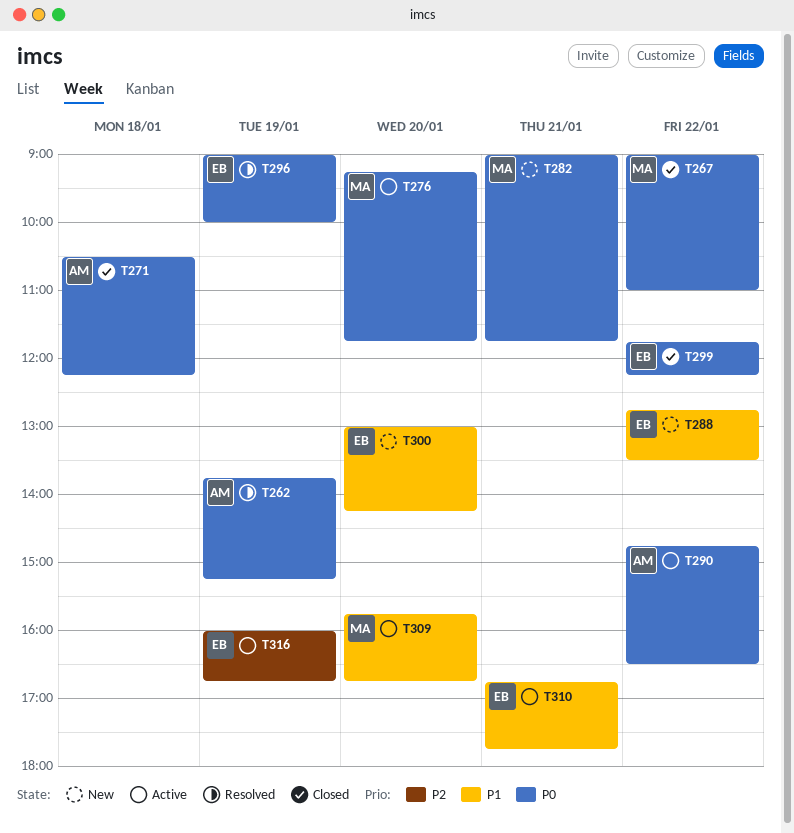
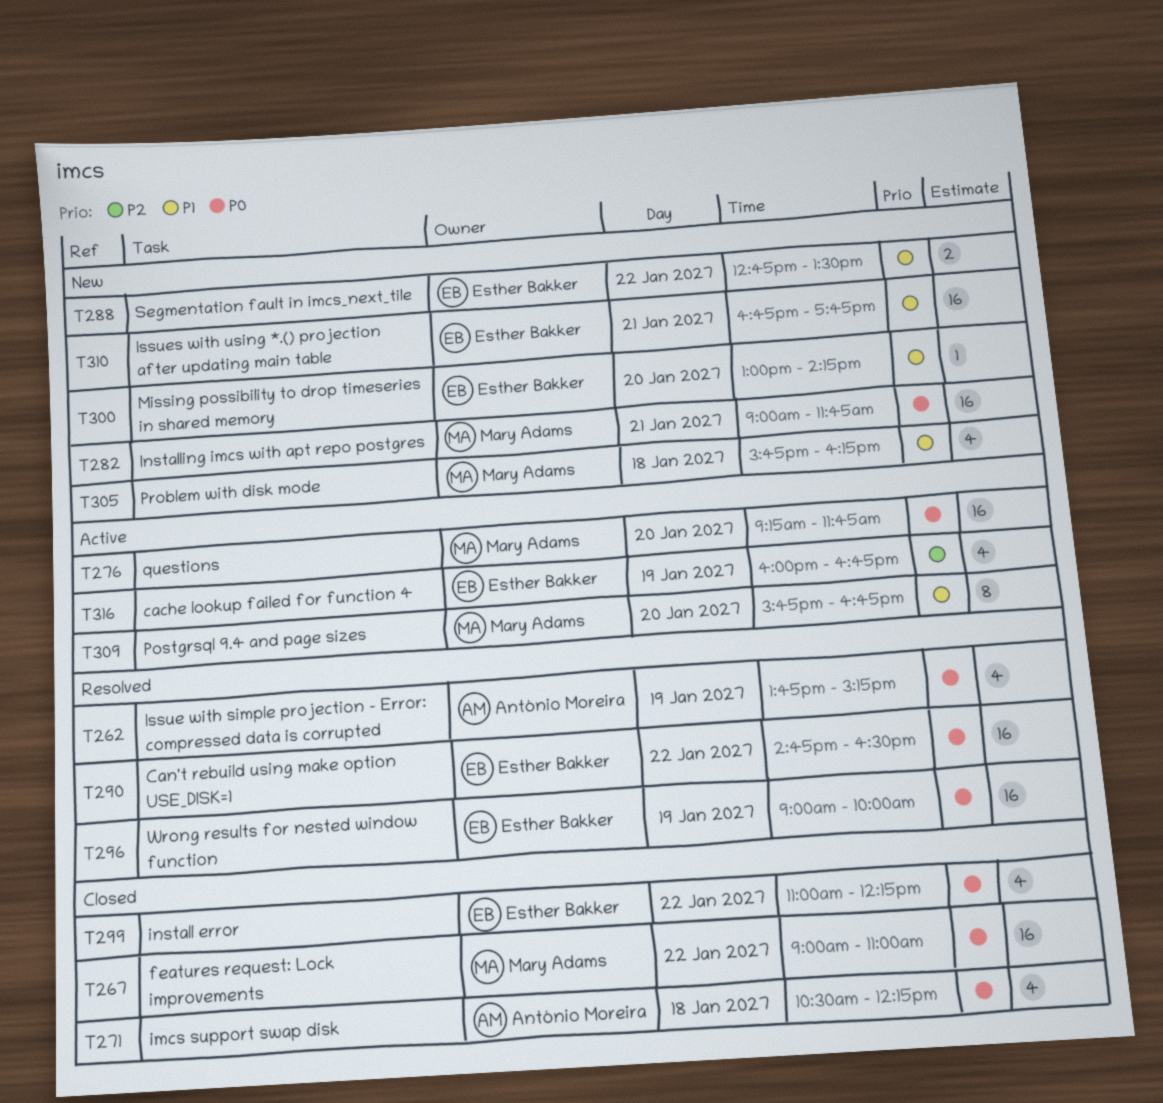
T290, status: Active -> Resolved
T290, owner: António Moreira -> Esther Bakker
T299, begins: 11:45 -> 11:00
T305: none -> present
T310, status: Active -> New

